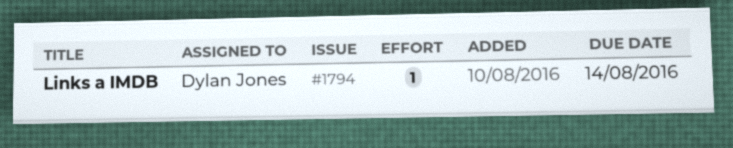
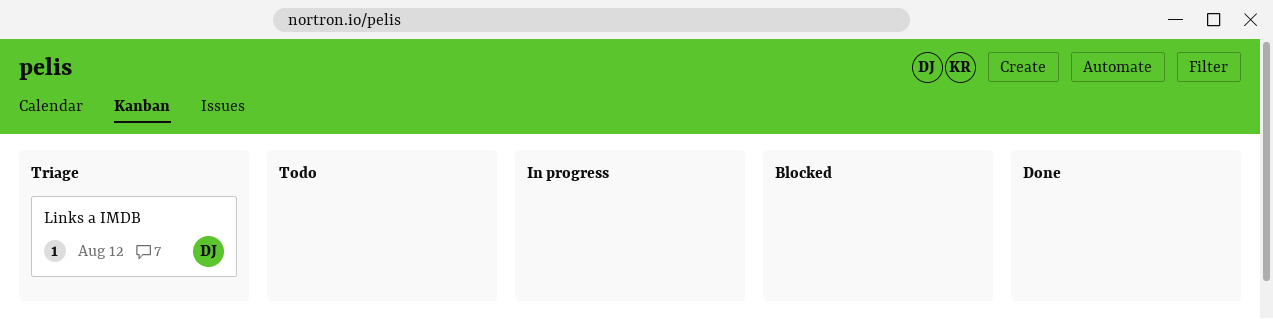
Links a IMDB, due: Aug 14 -> Aug 12

